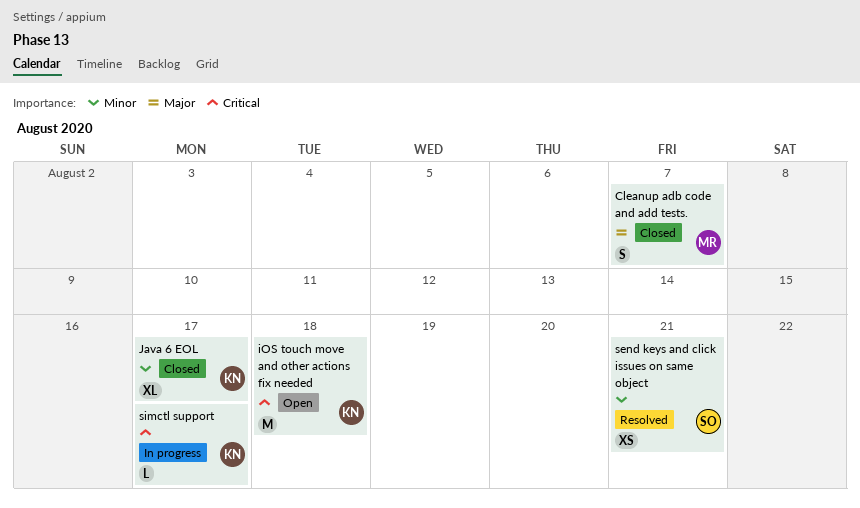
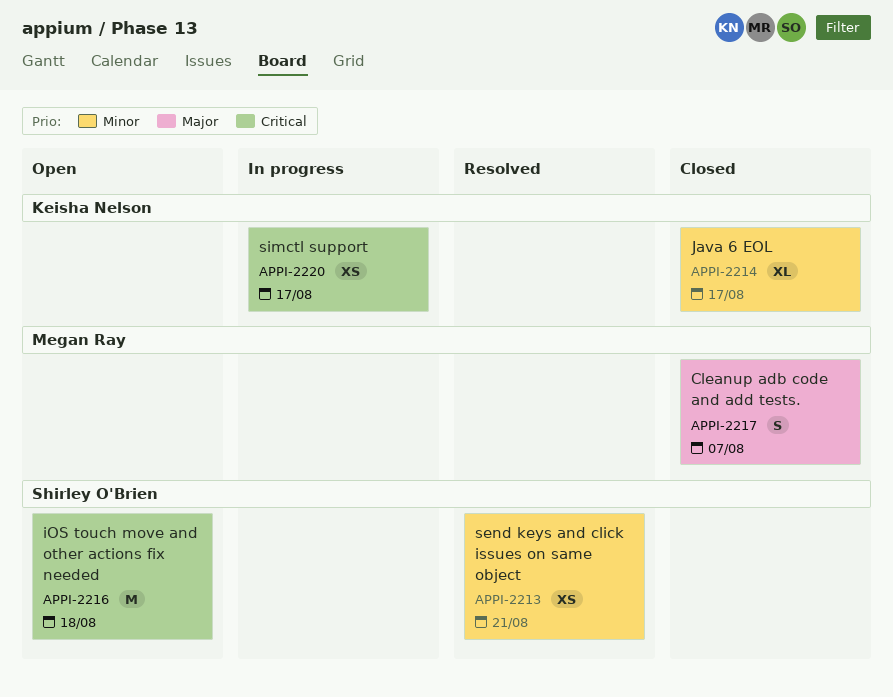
iOS touch move and other actions fix needed, owner: Keisha Nelson -> Shirley O'Brien
simctl support, estimate: L -> XS

